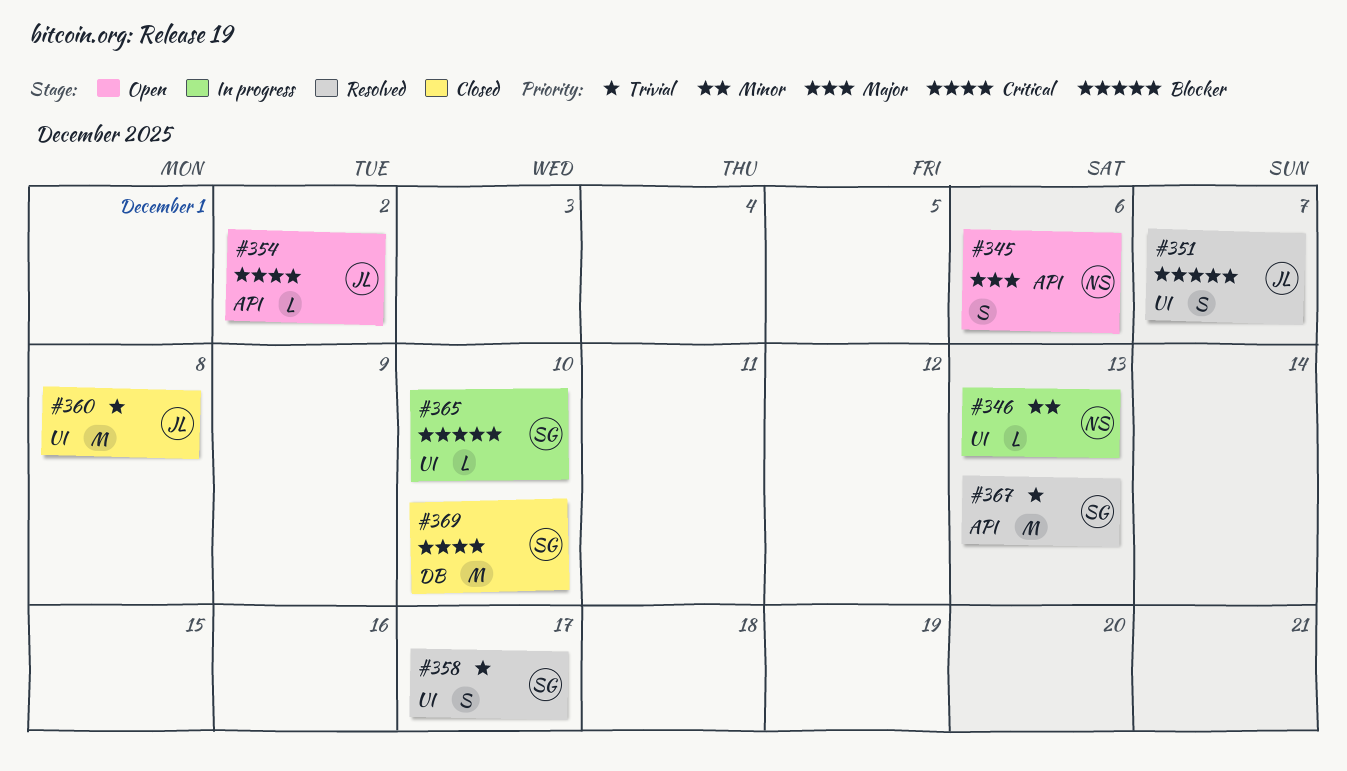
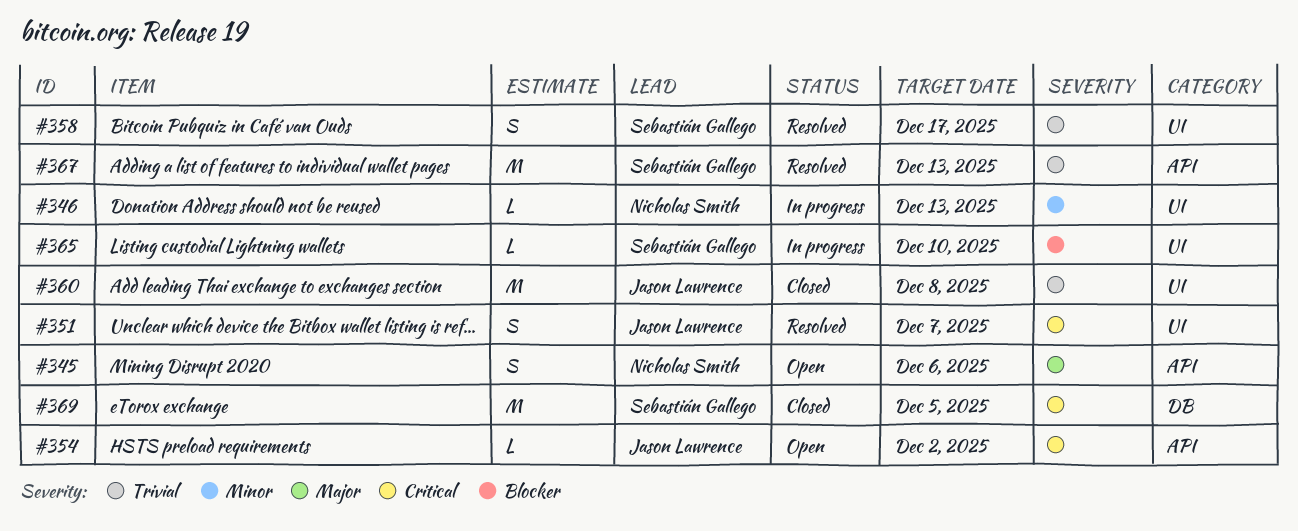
#351, priority: Blocker -> Critical
#369, due: Dec 10 -> Dec 5

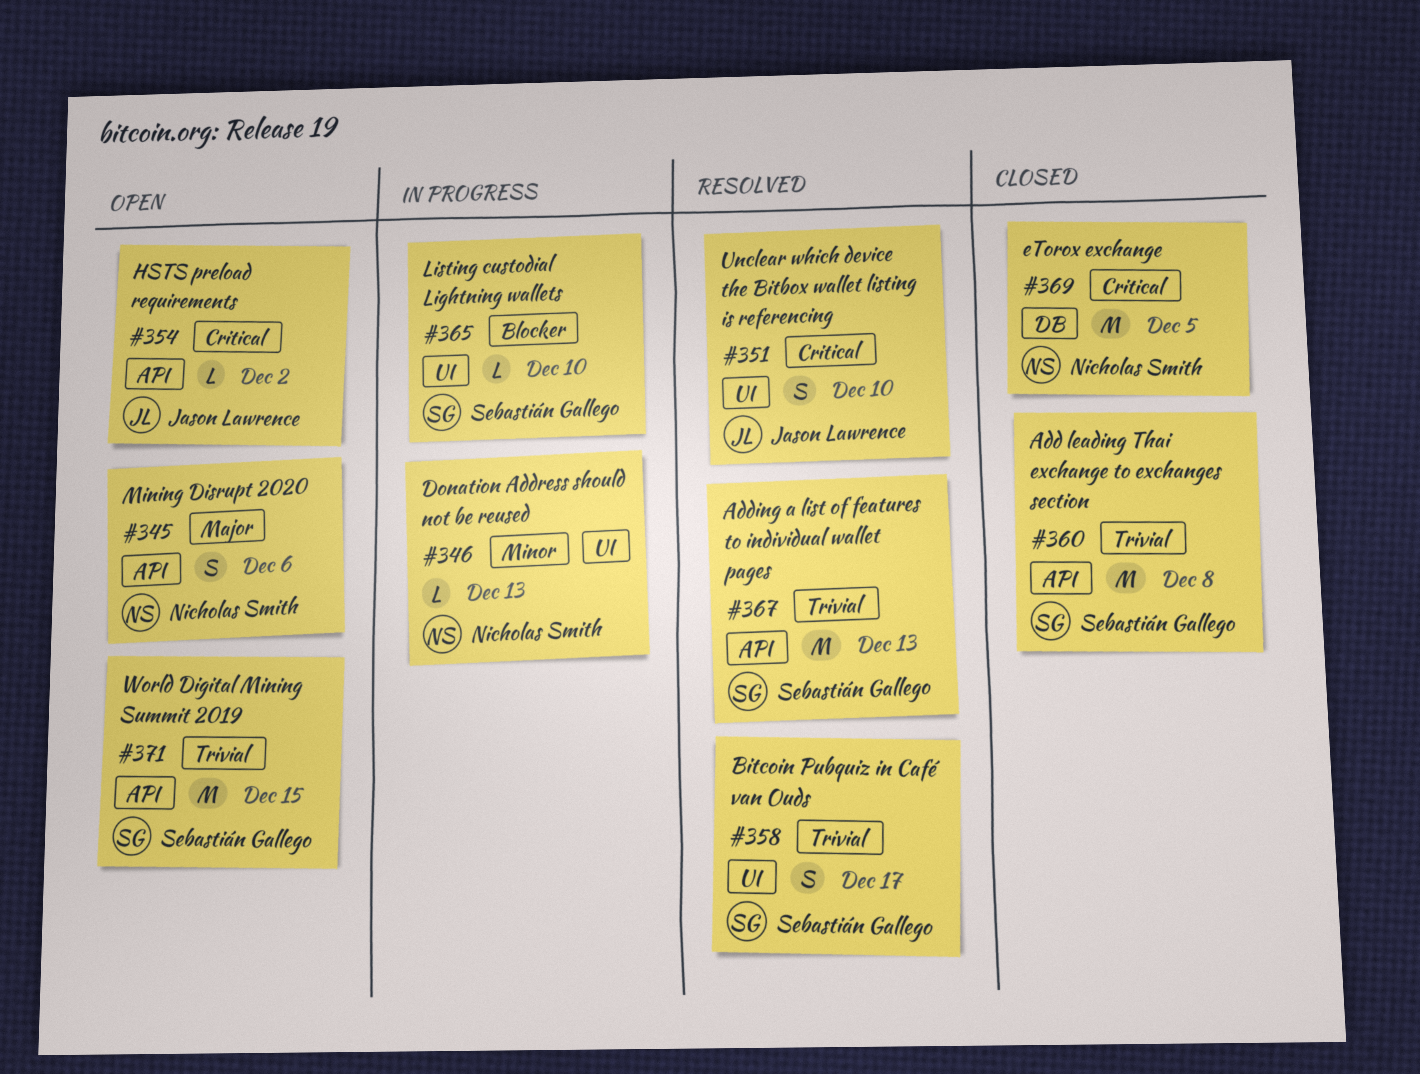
#351, due: Dec 7 -> Dec 10
#360, owner: Jason Lawrence -> Sebastián Gallego
#360, label: UI -> API
#369, owner: Sebastián Gallego -> Nicholas Smith
#371: none -> present

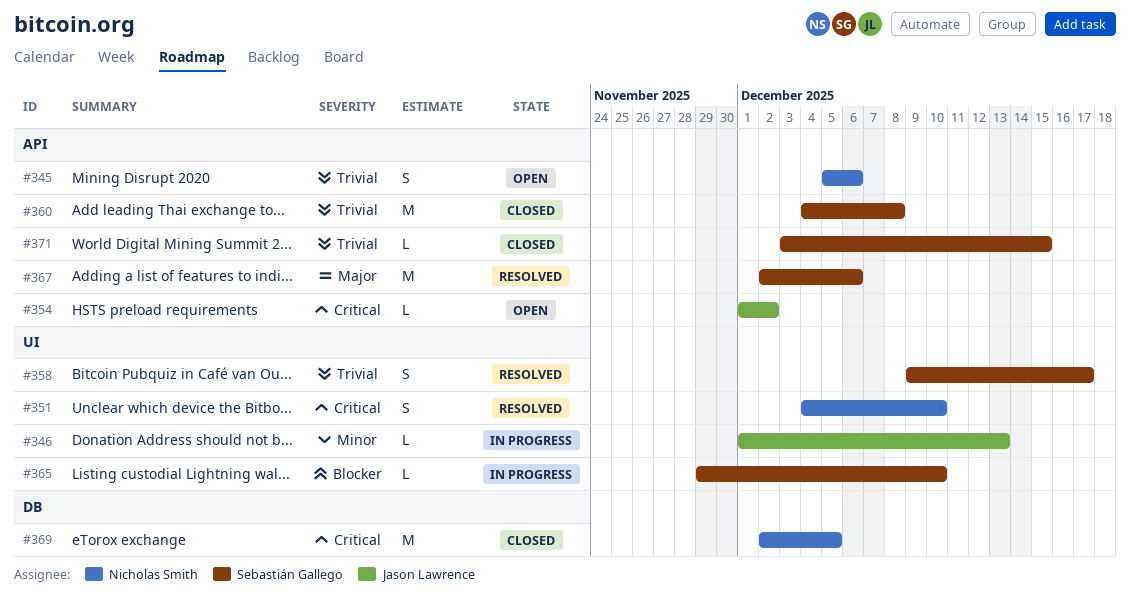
#345, priority: Major -> Trivial
#346, owner: Nicholas Smith -> Jason Lawrence
#351, owner: Jason Lawrence -> Nicholas Smith
#367, priority: Trivial -> Major
#367, due: Dec 13 -> Dec 6
#371, status: Open -> Closed
#371, estimate: M -> L

